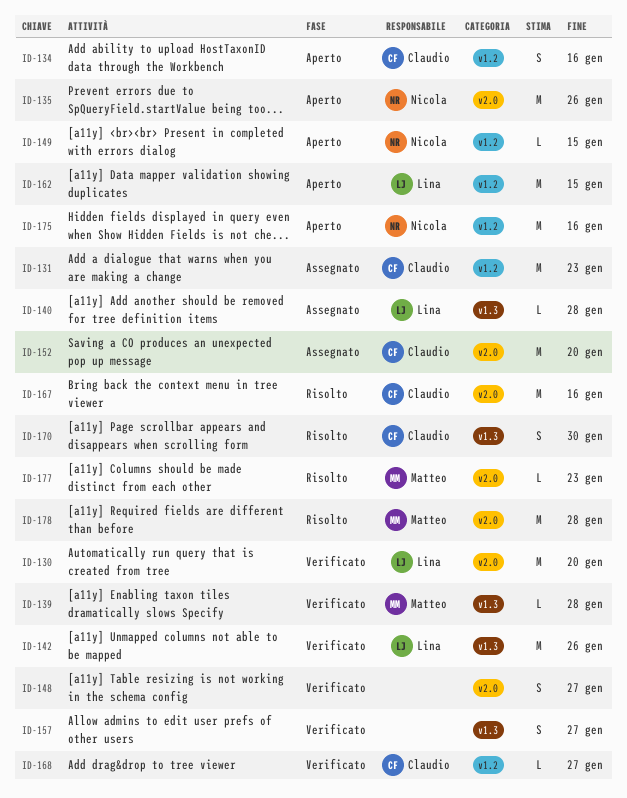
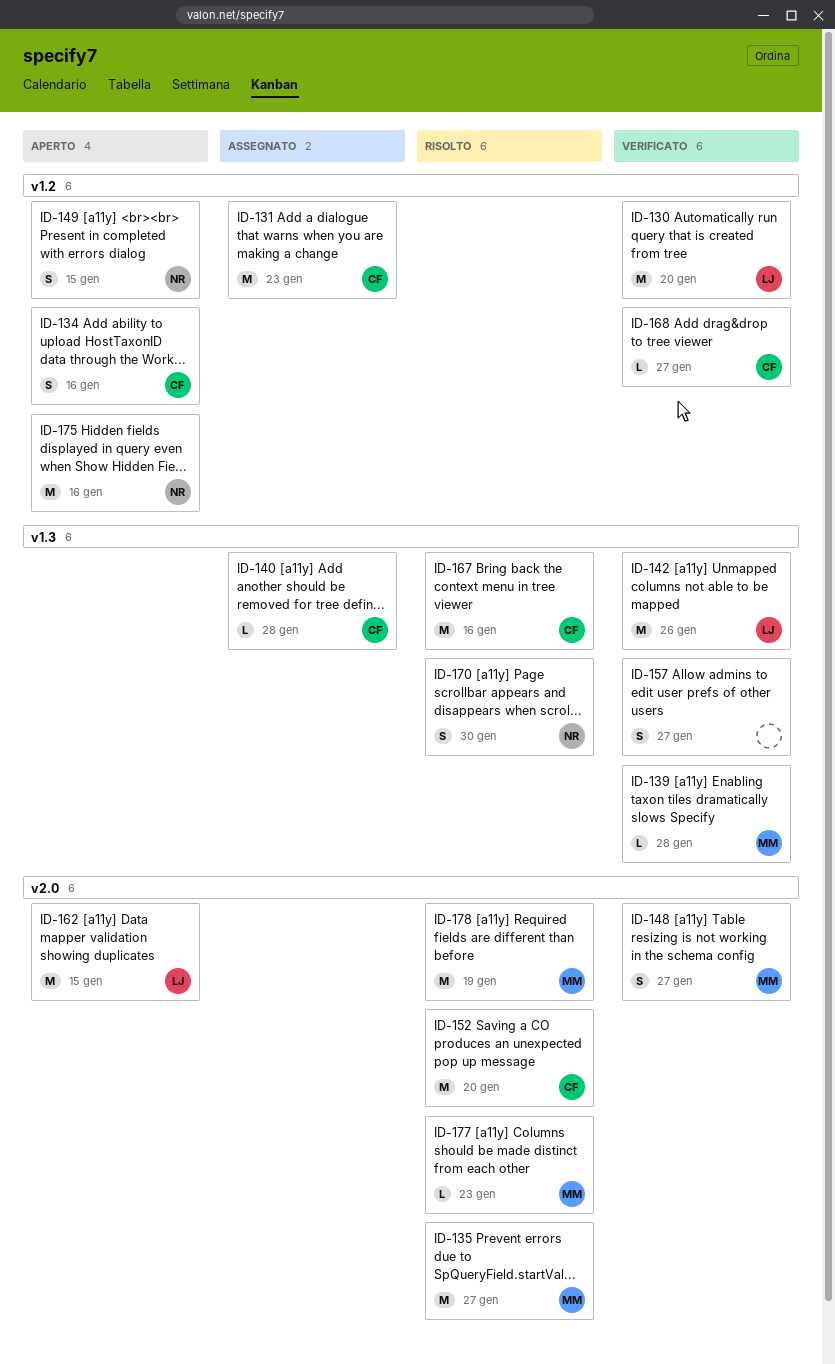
ID-130, label: v2.0 -> v1.2
ID-135, status: Aperto -> Risolto
ID-135, owner: Nicola -> Matteo
ID-135, due: Jan 26 -> Jan 27
ID-140, owner: Lina -> Claudio
ID-148, owner: none -> Matteo
ID-149, estimate: L -> S
ID-152, status: Assegnato -> Risolto
ID-162, label: v1.2 -> v2.0
ID-167, label: v2.0 -> v1.3
ID-170, owner: Claudio -> Nicola
ID-178, due: Jan 28 -> Jan 19

